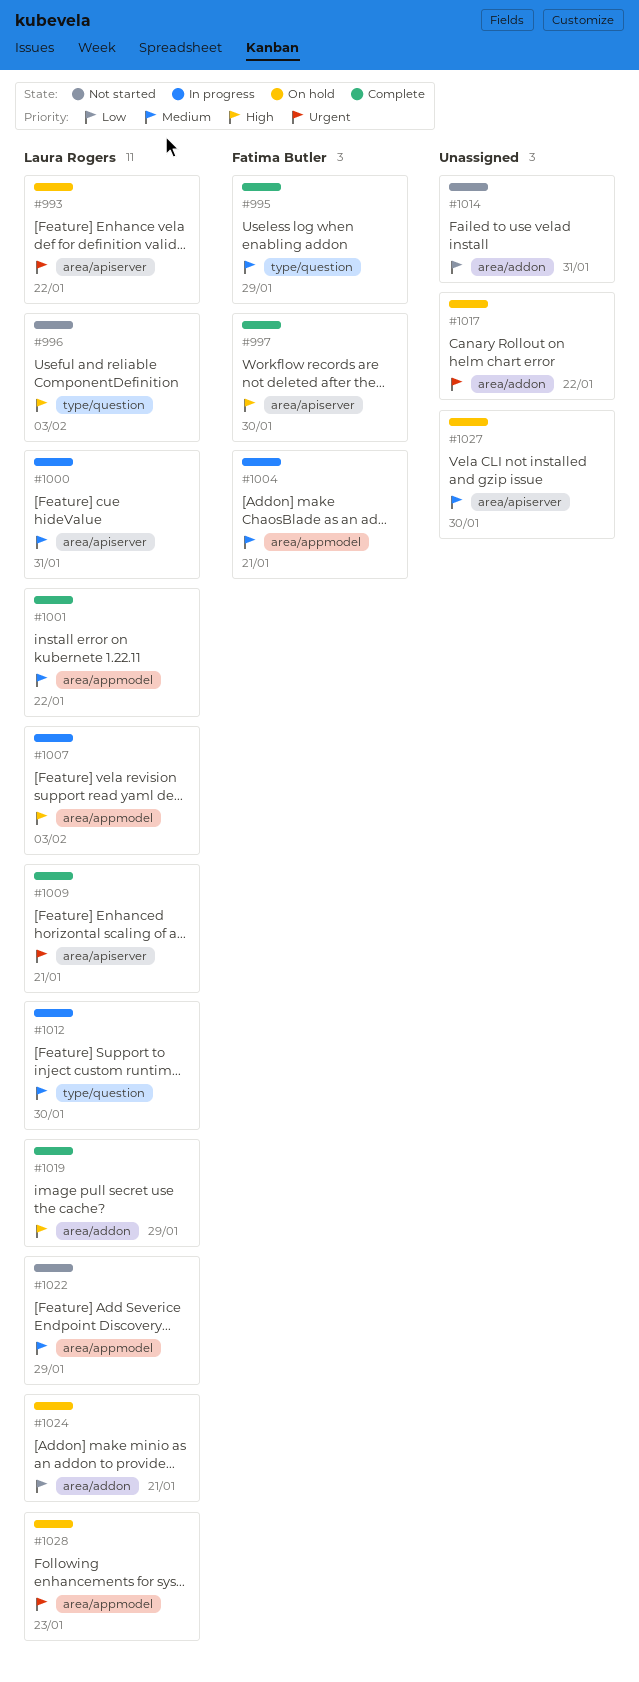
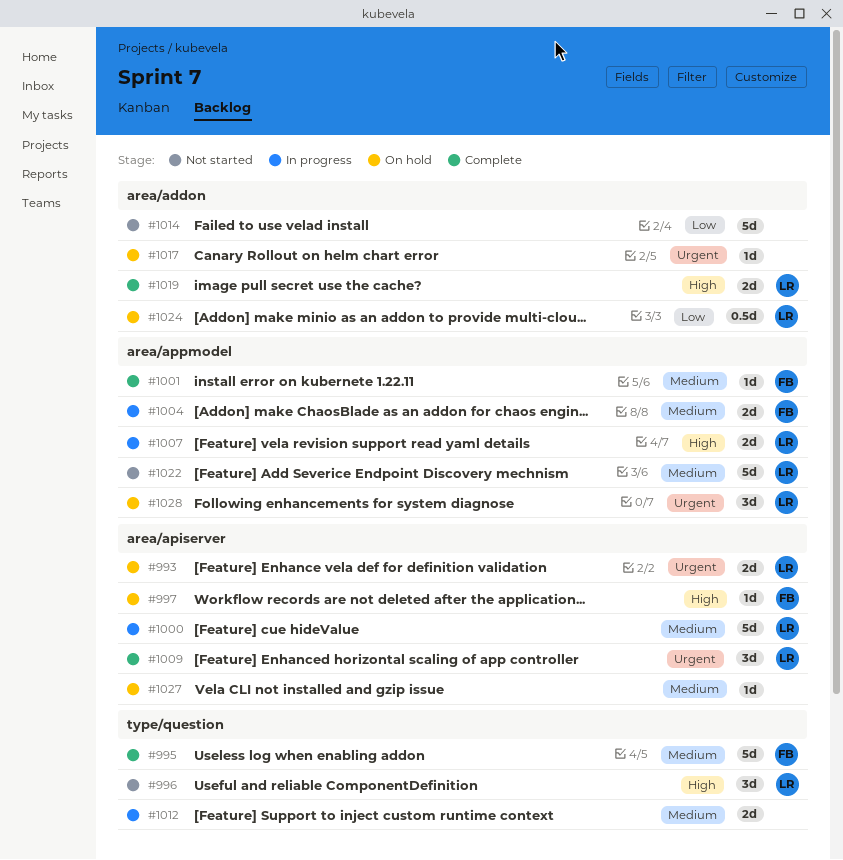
#997, status: Complete -> On hold
#1001, owner: Laura Rogers -> Fatima Butler
#1012, owner: Laura Rogers -> none

